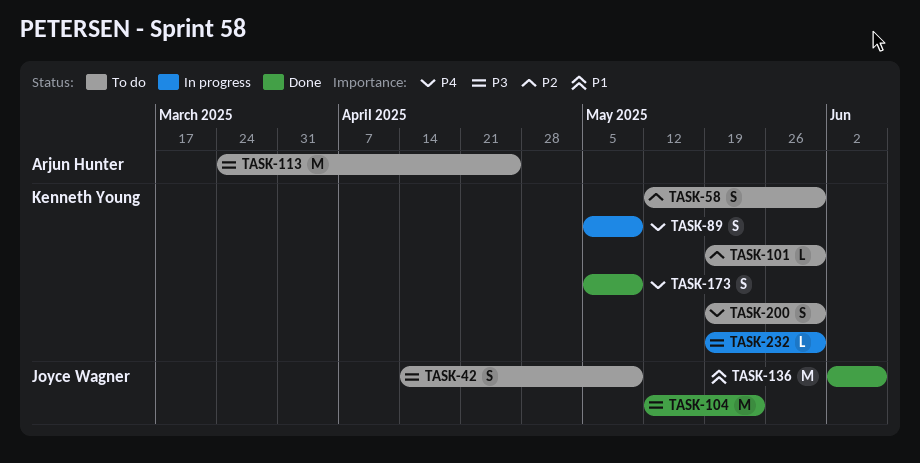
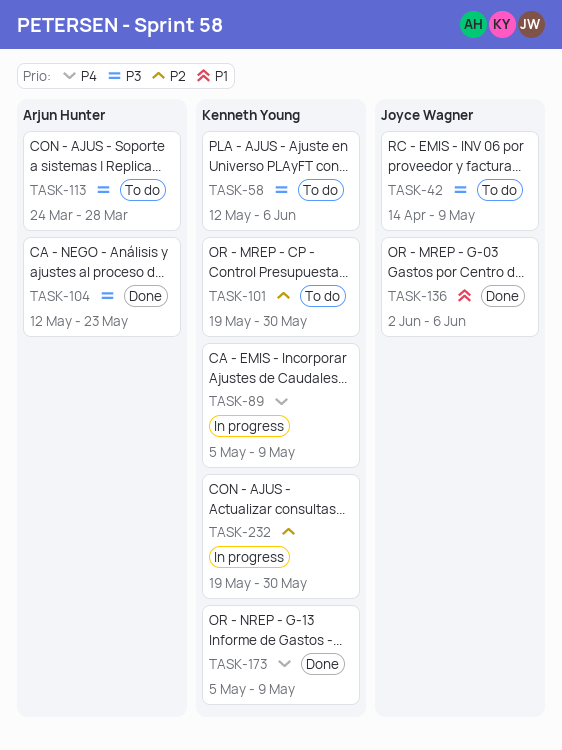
TASK-58, priority: P2 -> P3
TASK-58, due: May 30 -> Jun 6
TASK-104, owner: Joyce Wagner -> Arjun Hunter
TASK-113, due: Apr 25 -> Mar 28
TASK-200: present -> none
TASK-232, priority: P3 -> P2

